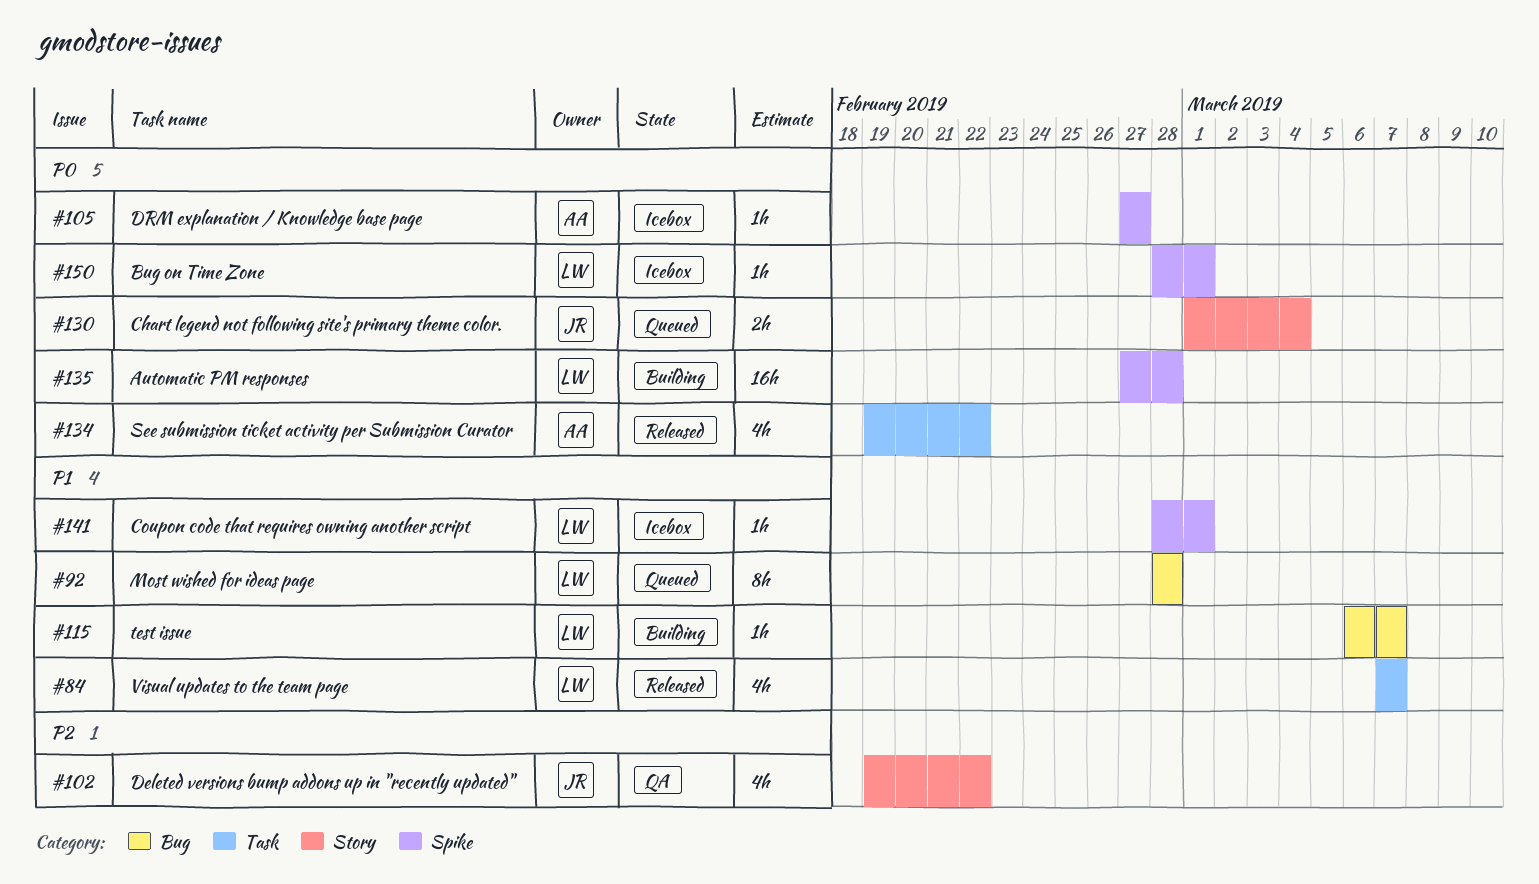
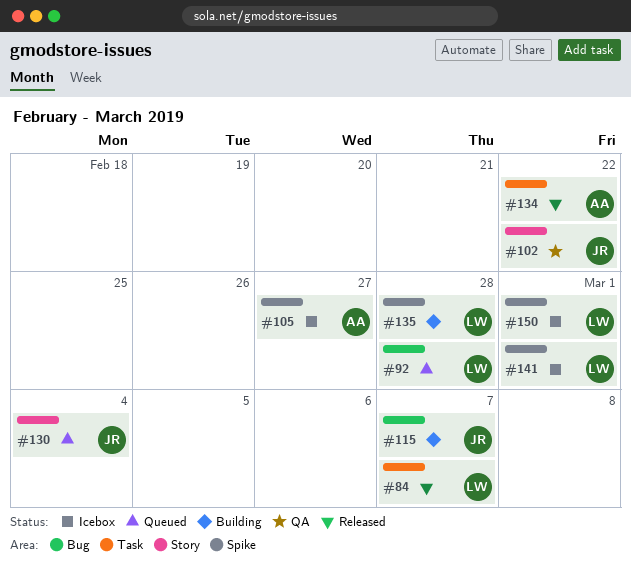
#115, owner: LW -> JR

